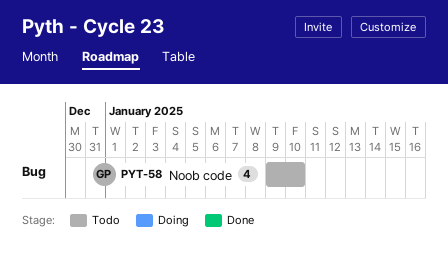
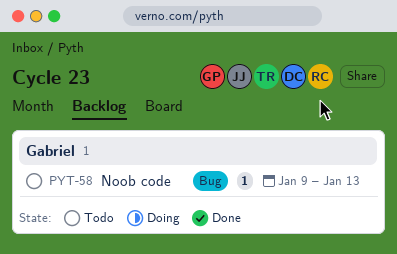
PYT-58, estimate: 4 -> 1
PYT-58, due: Jan 10 -> Jan 13

